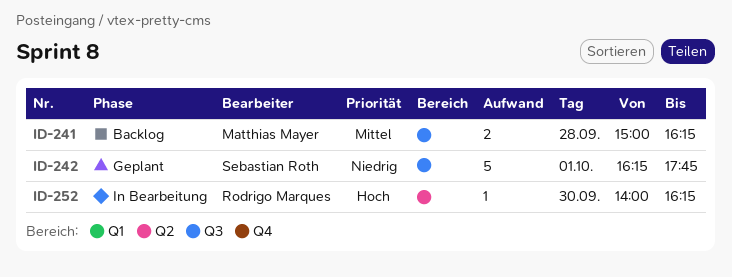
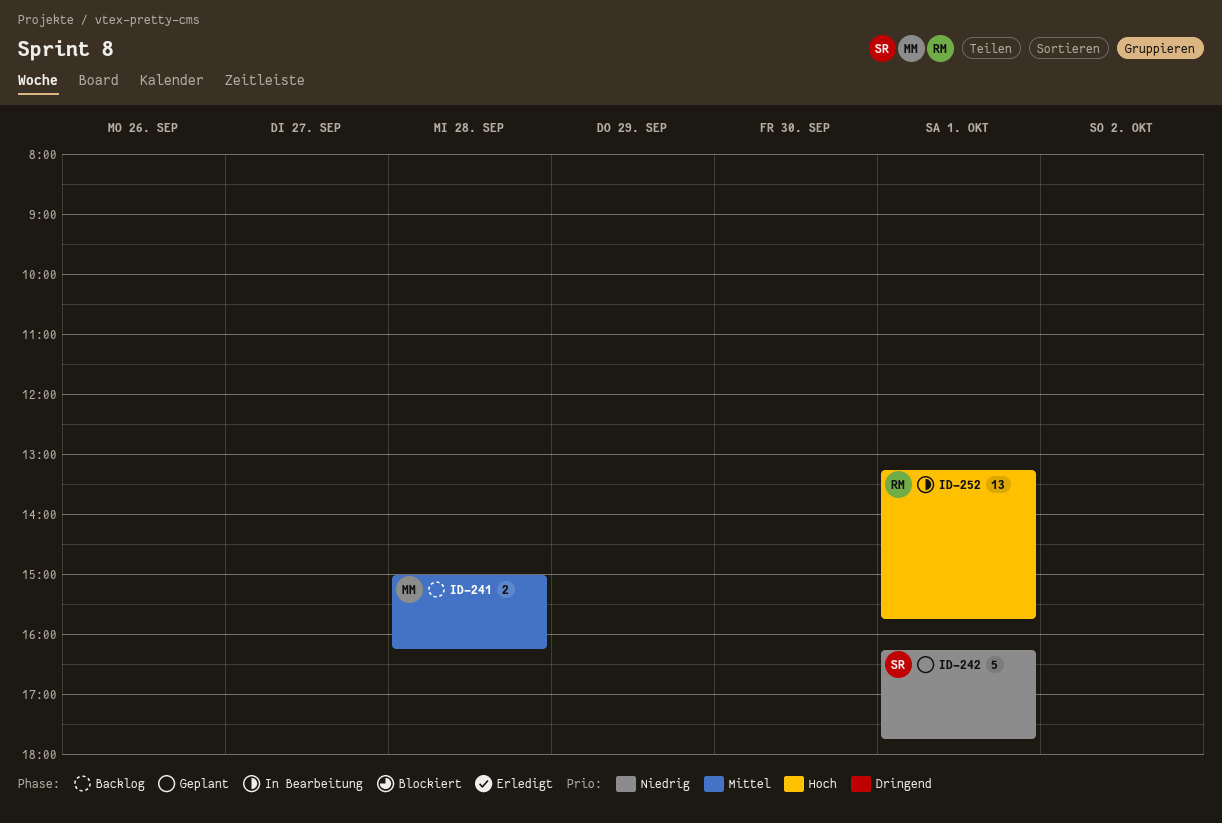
ID-252, estimate: 1 -> 13
ID-252, day: Sep 30 -> Oct 1
ID-252, begins: 14:00 -> 13:15
ID-252, ends: 16:15 -> 15:45

